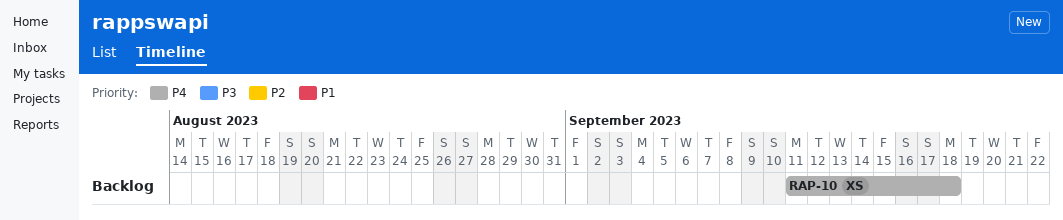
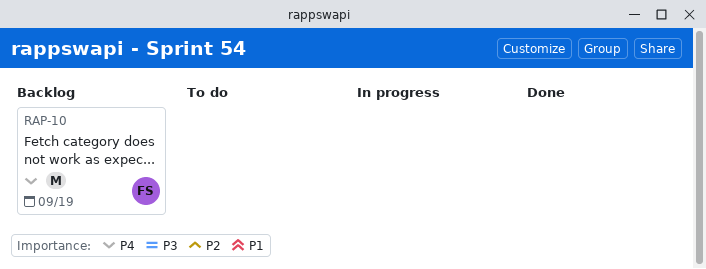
RAP-10, estimate: XS -> M
RAP-10, due: Sep 18 -> Sep 19

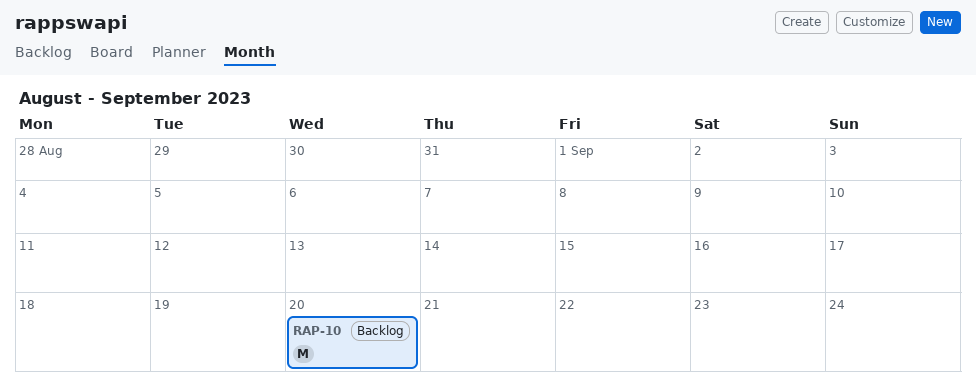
RAP-10, due: Sep 19 -> Sep 20

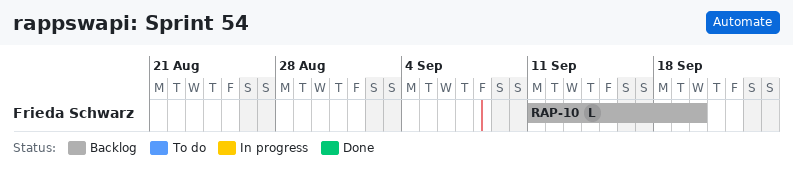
RAP-10, estimate: M -> L

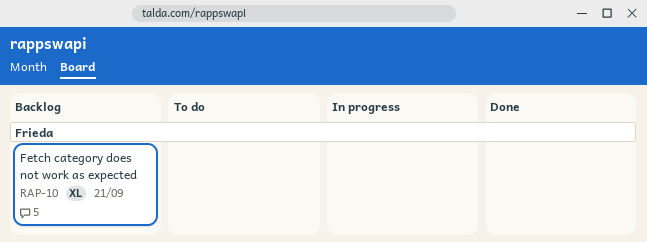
RAP-10, estimate: L -> XL
RAP-10, due: Sep 20 -> Sep 21

